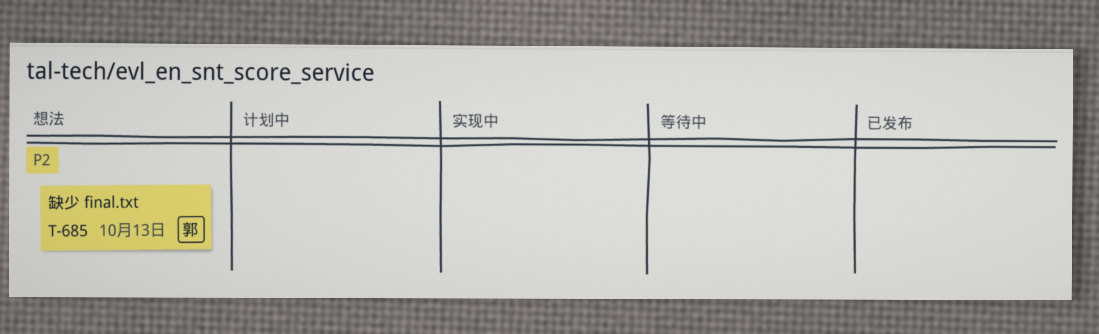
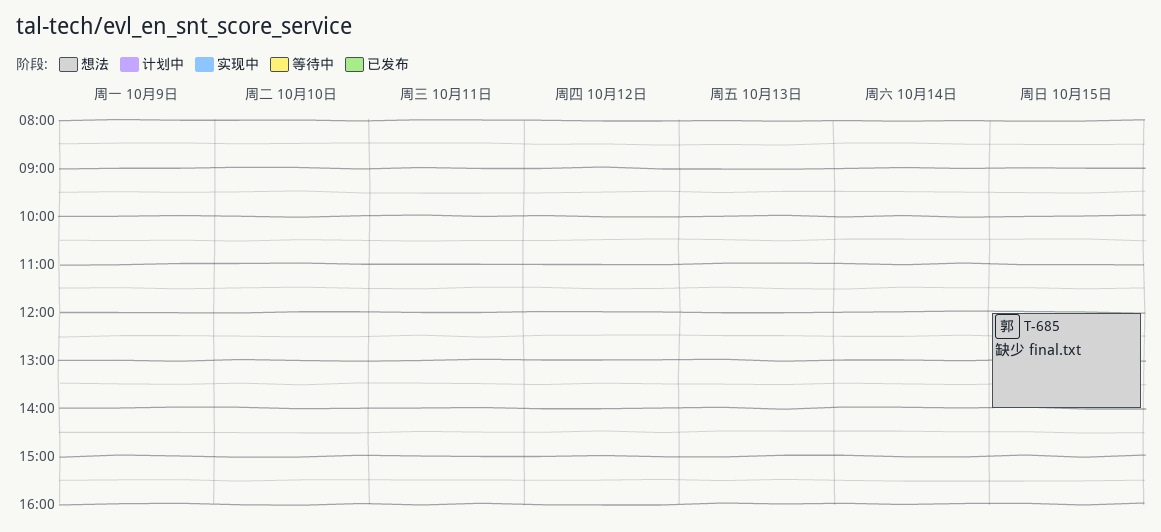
T-685, day: Oct 13 -> Oct 15

